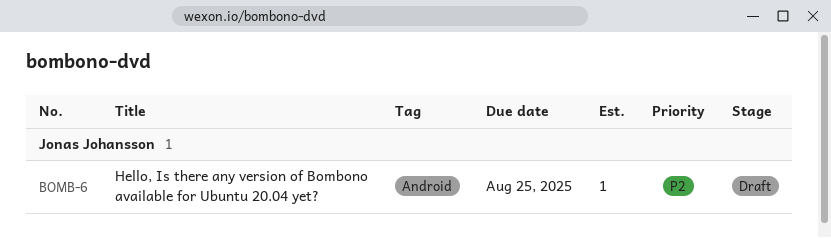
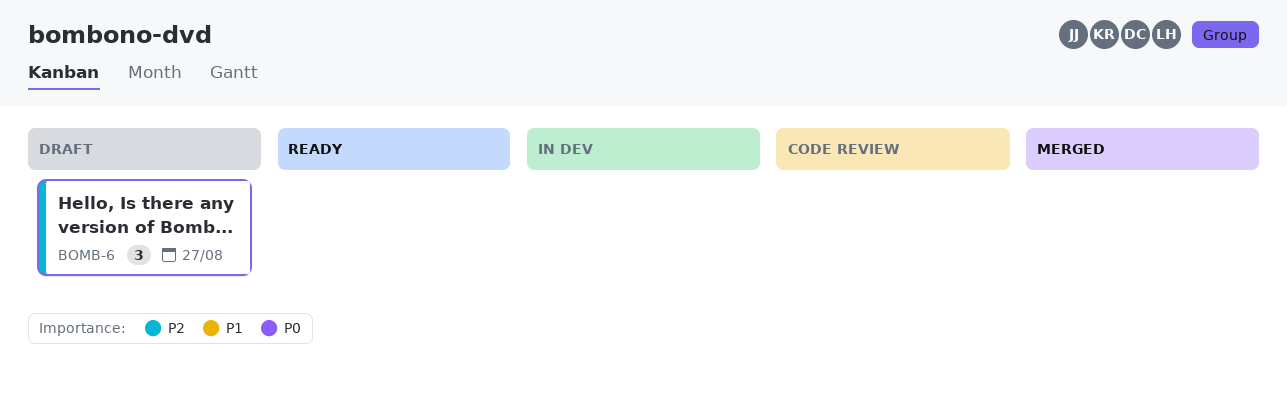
BOMB-6, estimate: 1 -> 3
BOMB-6, due: Aug 25 -> Aug 27

